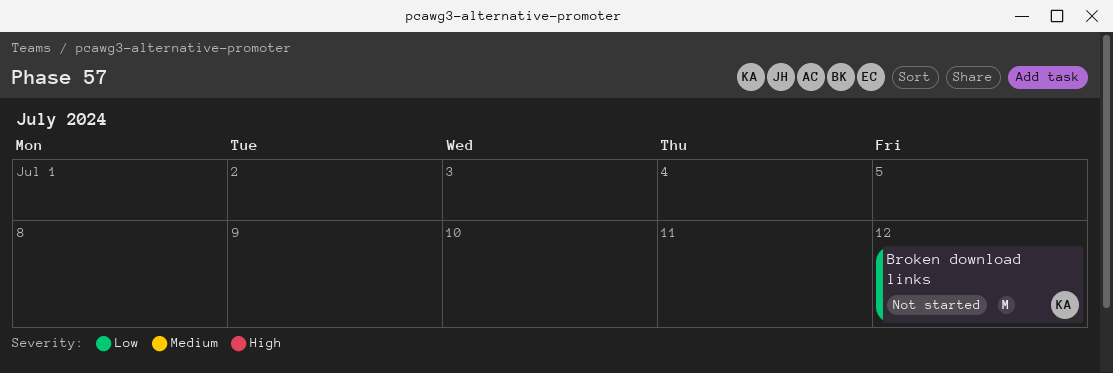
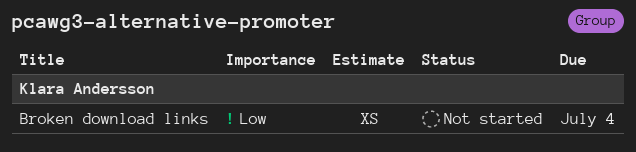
Broken download links, estimate: M -> XS
Broken download links, due: Jul 12 -> Jul 4

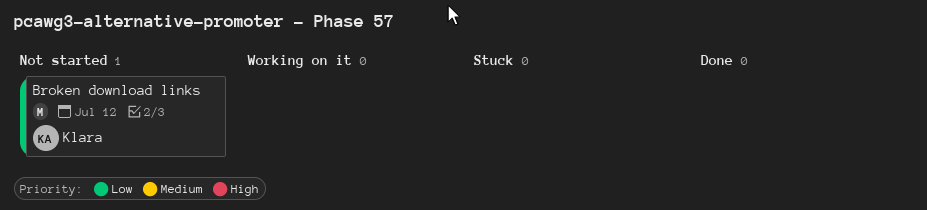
Broken download links, estimate: XS -> M
Broken download links, due: Jul 4 -> Jul 12

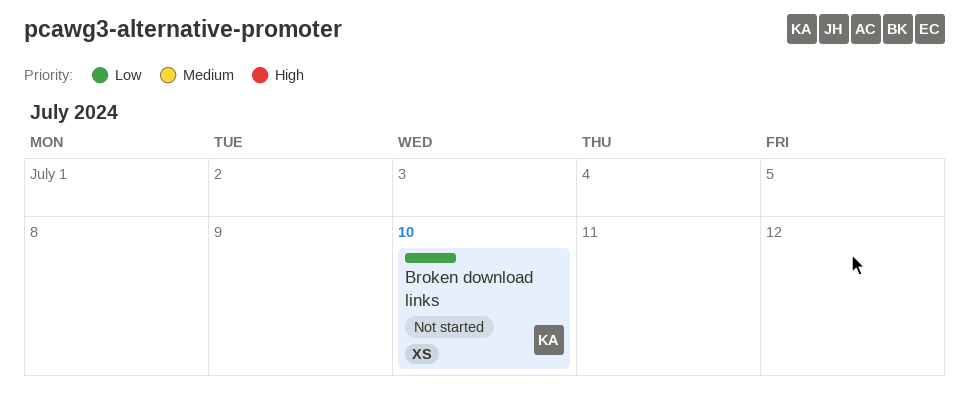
Broken download links, estimate: M -> XS
Broken download links, due: Jul 12 -> Jul 10

